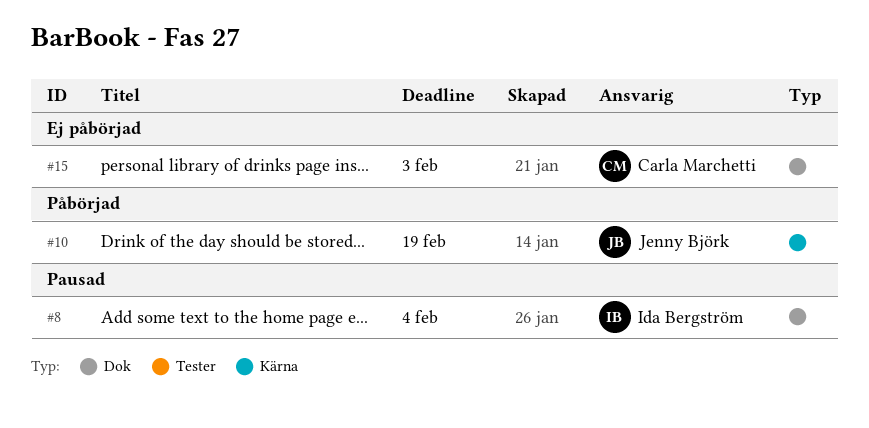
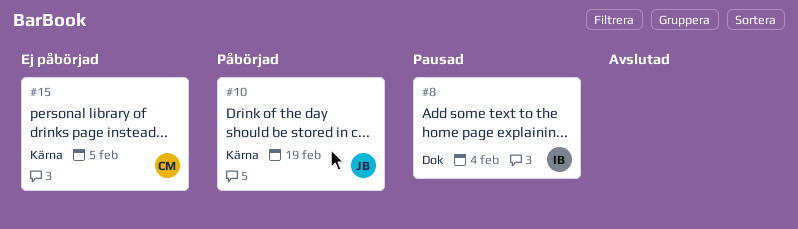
#15, label: Dok -> Kärna
#15, due: Feb 3 -> Feb 5

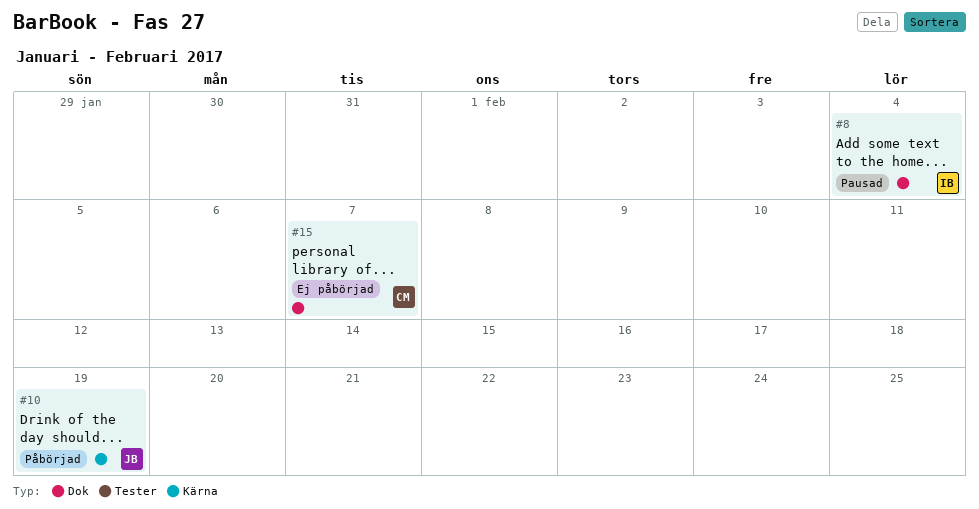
#15, label: Kärna -> Dok
#15, due: Feb 5 -> Feb 7

